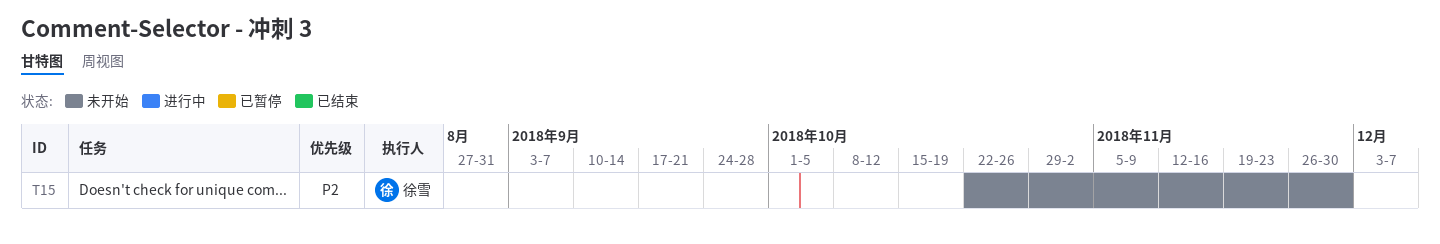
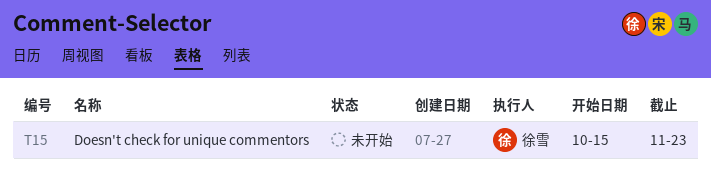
T15, start: Oct 22 -> Oct 15
T15, due: Nov 30 -> Nov 23

